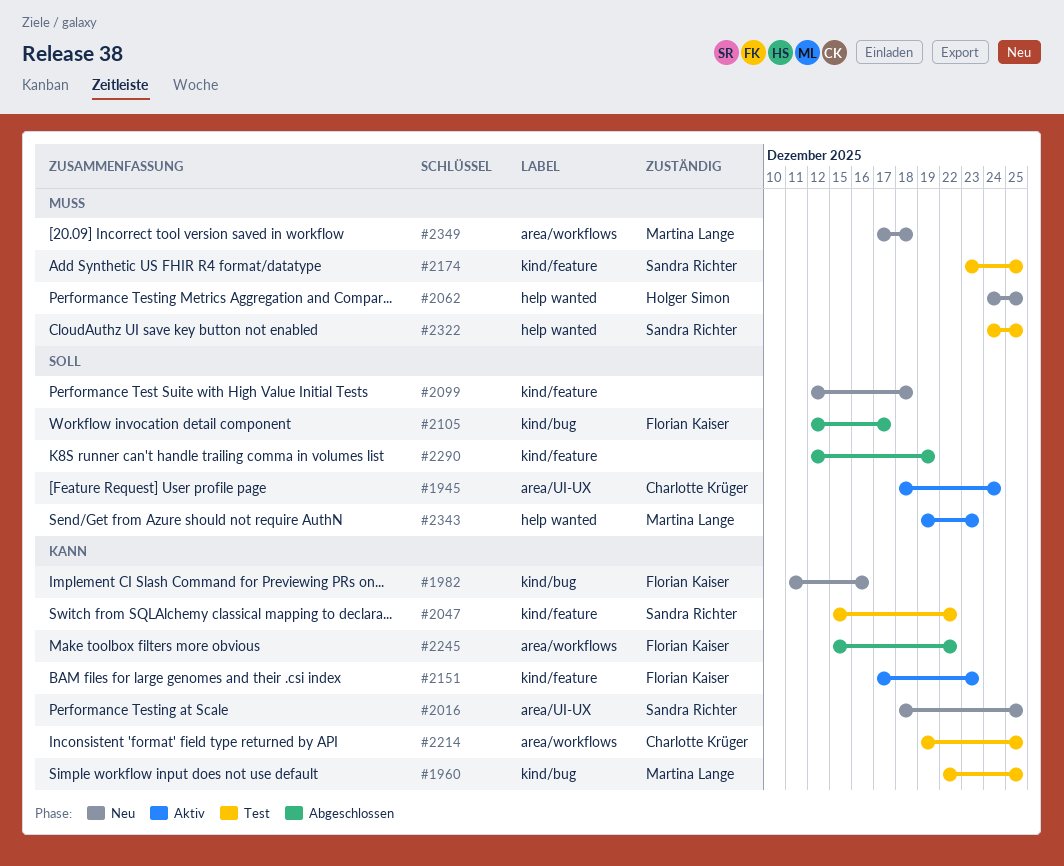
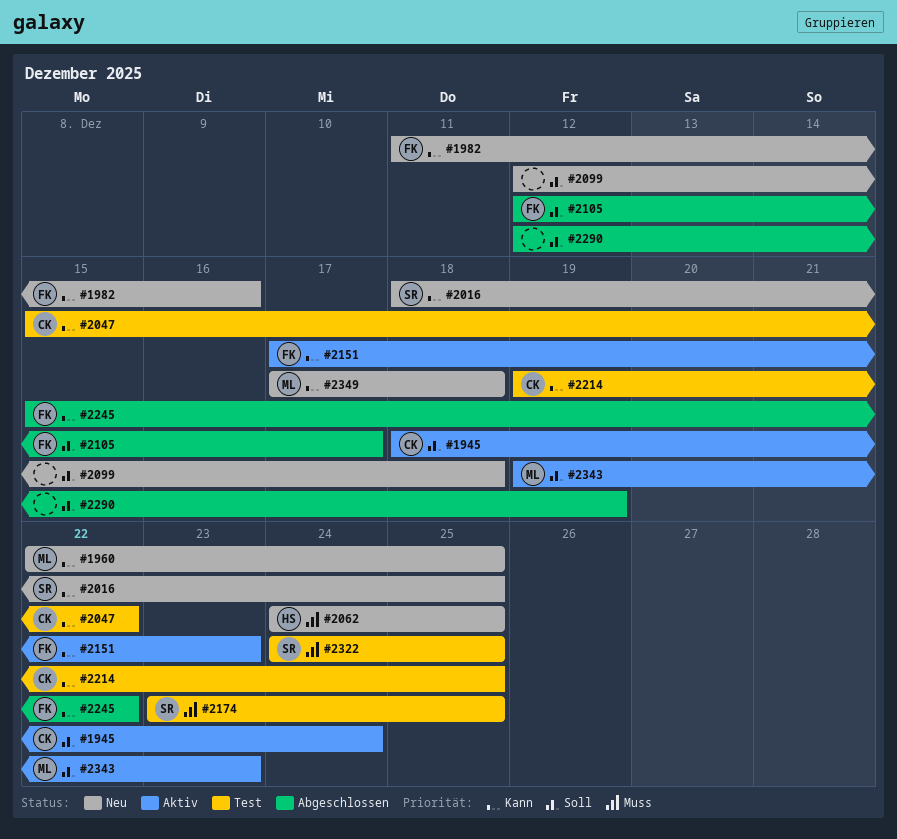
#1960, status: Test -> Neu
#2047, owner: Sandra Richter -> Charlotte Krüger
#2349, priority: Muss -> Kann

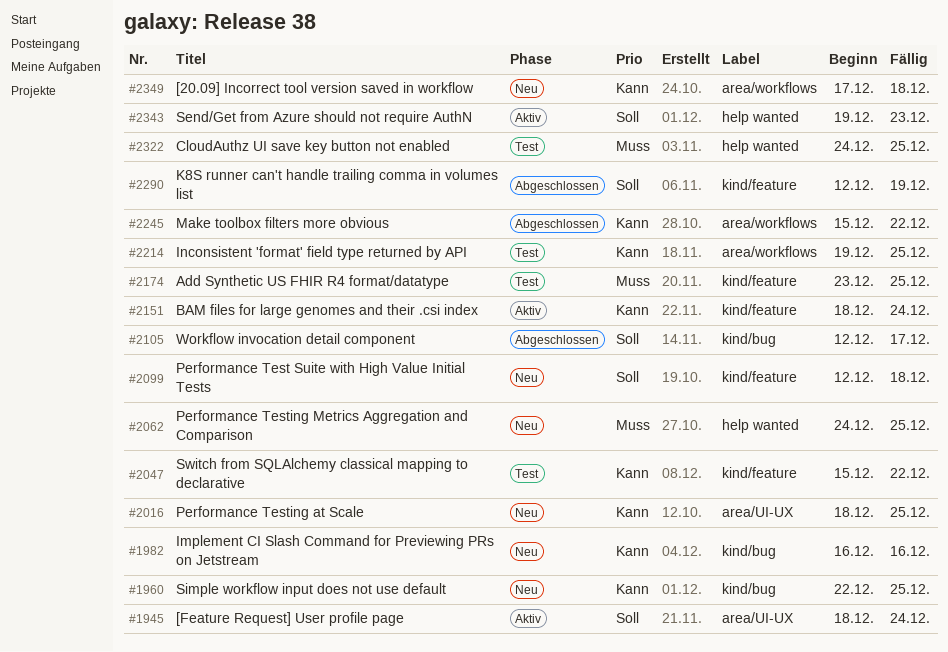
#1982, start: Dec 11 -> Dec 16
#2151, start: Dec 17 -> Dec 18
#2151, due: Dec 23 -> Dec 24

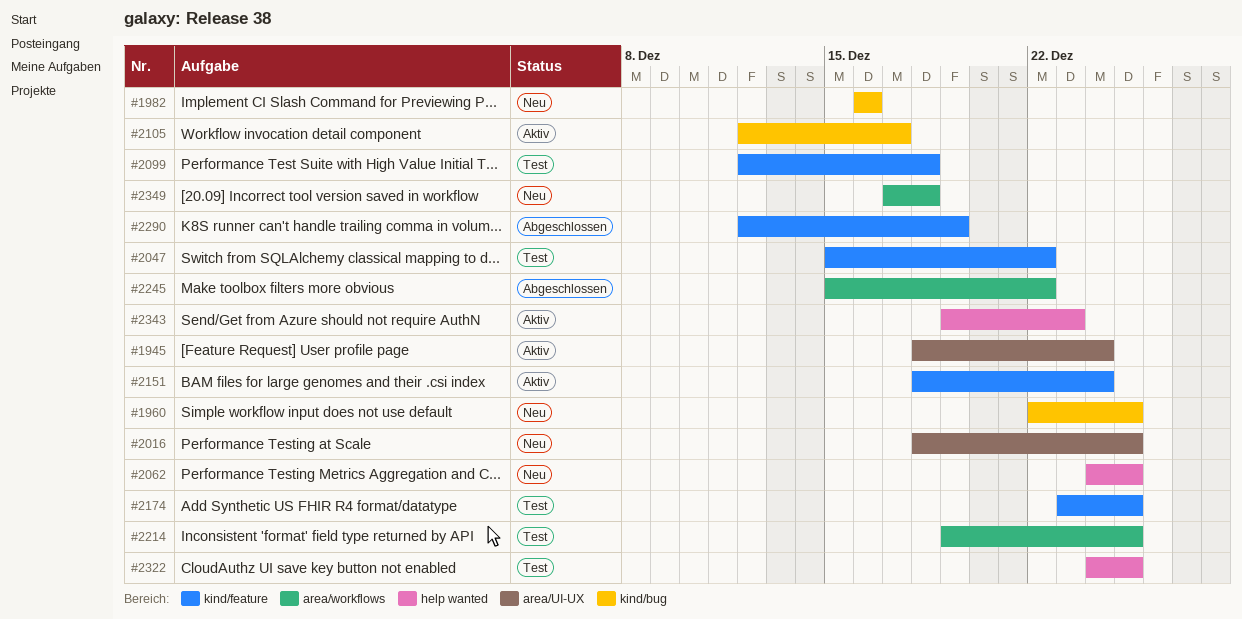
#2099, status: Neu -> Test
#2105, status: Abgeschlossen -> Aktiv

